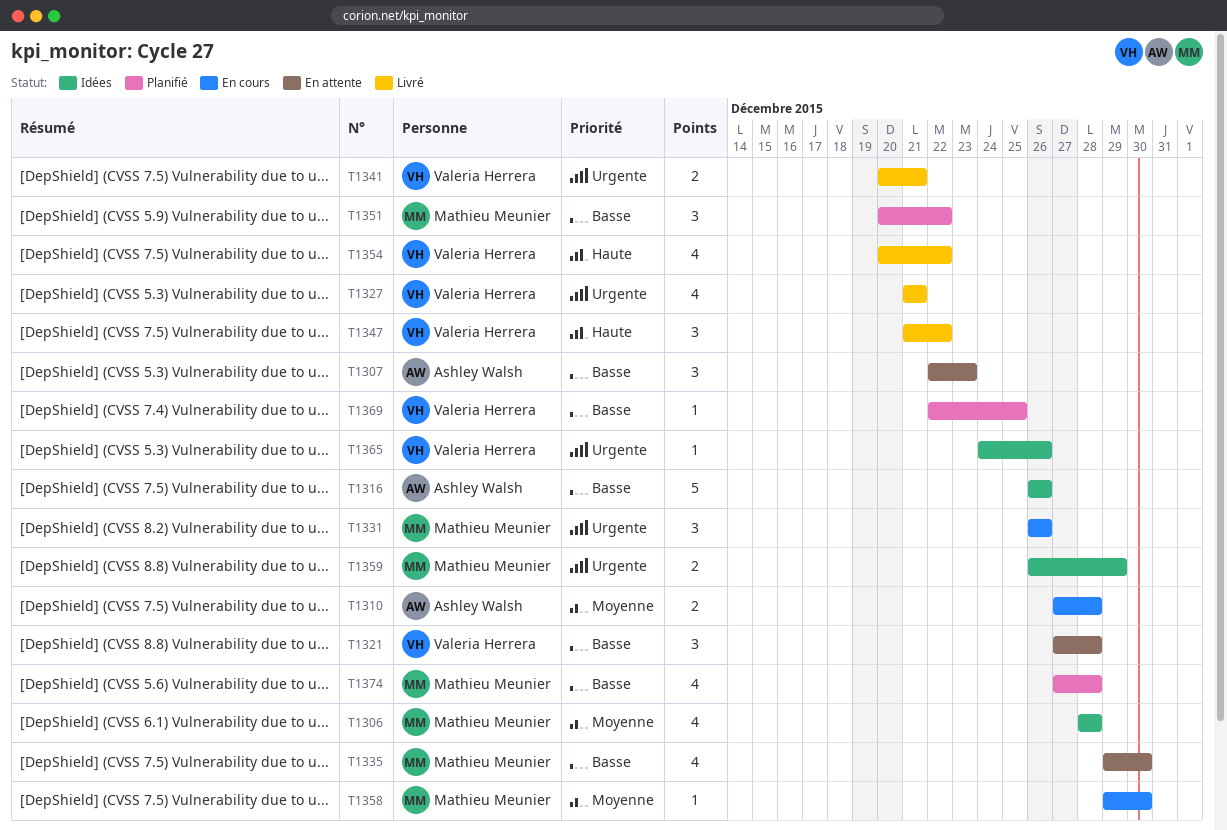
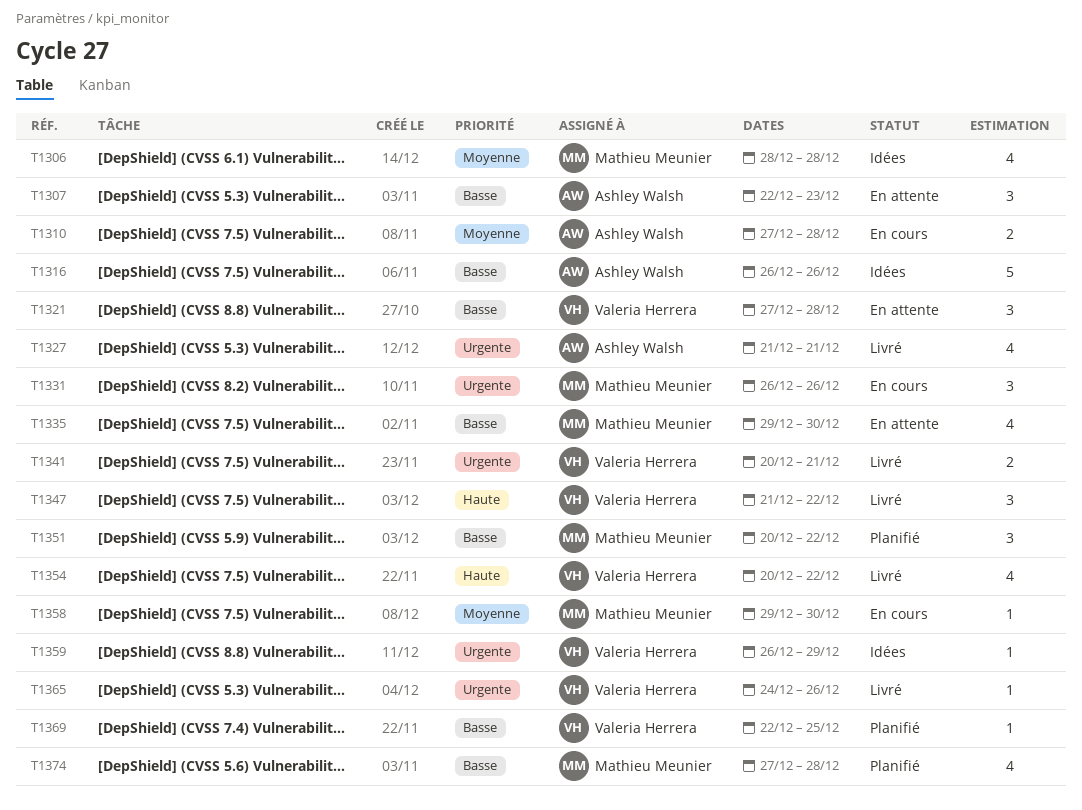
T1327, owner: Valeria Herrera -> Ashley Walsh
T1359, owner: Mathieu Meunier -> Valeria Herrera
T1359, estimate: 2 -> 1
T1365, status: Idées -> Livré

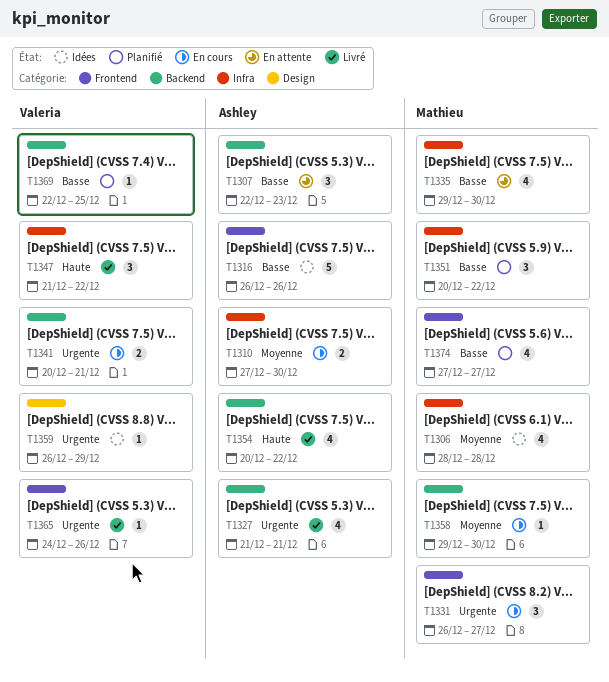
T1310, due: Dec 28 -> Dec 30
T1321: present -> none
T1331, due: Dec 26 -> Dec 27
T1341, status: Livré -> En cours
T1354, owner: Valeria Herrera -> Ashley Walsh
T1374, due: Dec 28 -> Dec 27

